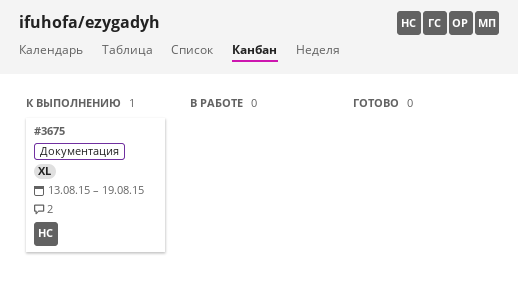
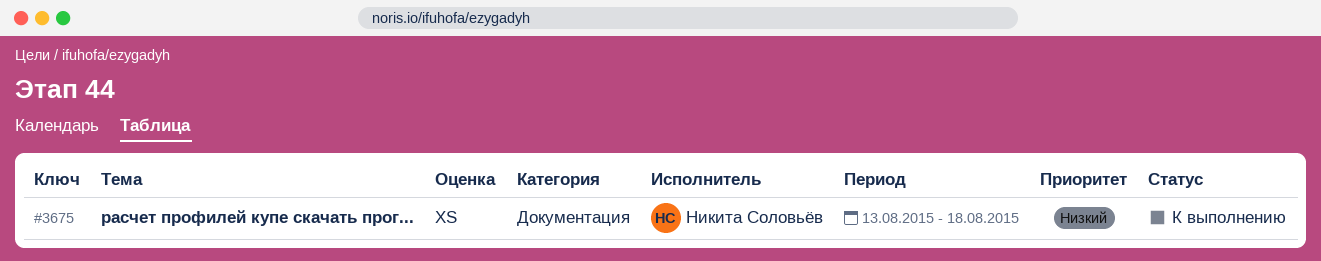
#3675, estimate: XL -> XS
#3675, due: Aug 19 -> Aug 18

